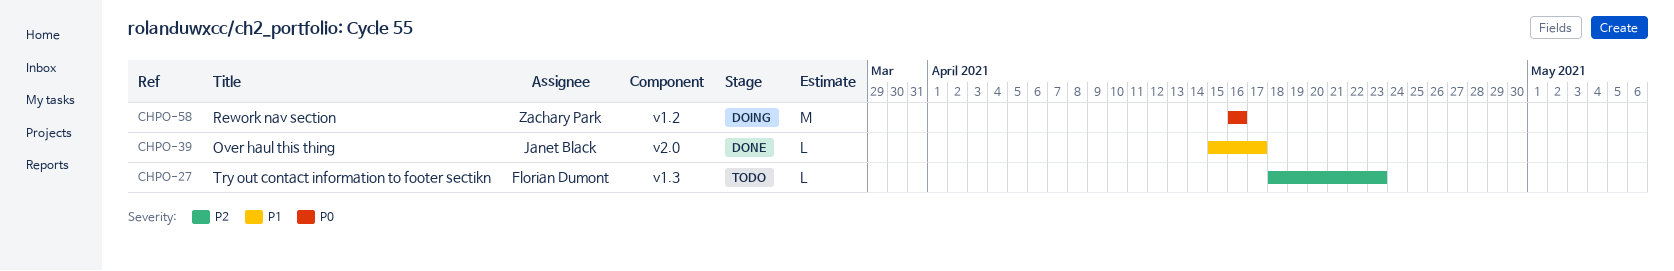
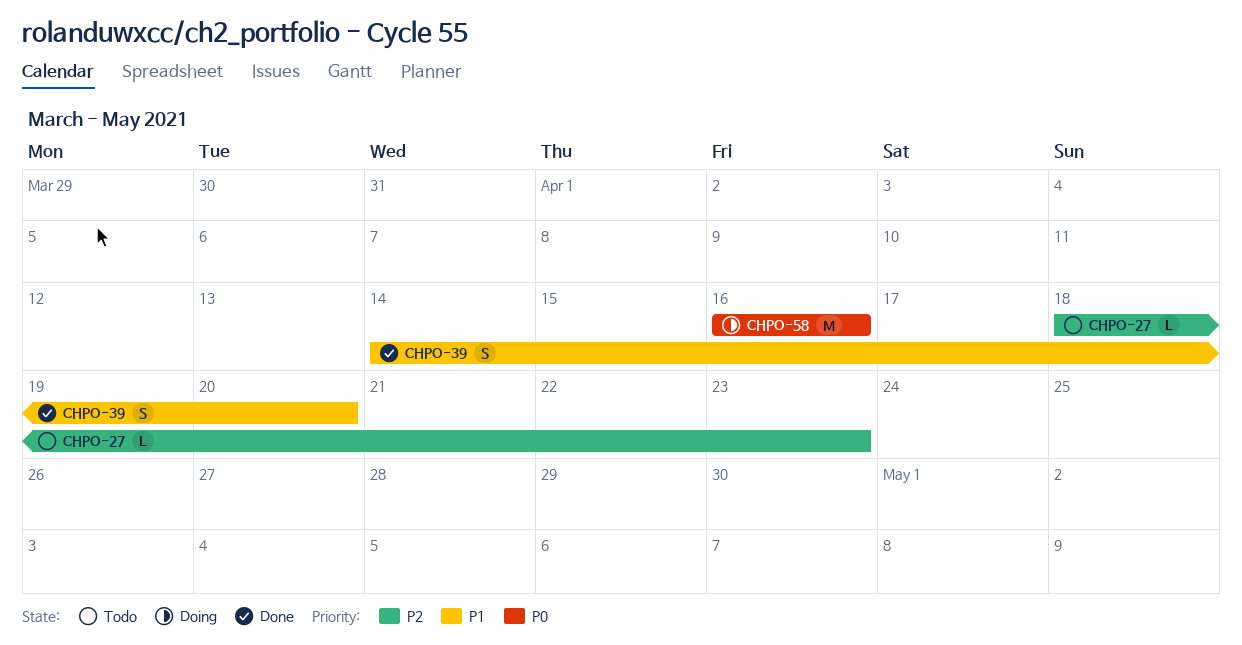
CHPO-39, estimate: L -> S
CHPO-39, start: Apr 15 -> Apr 14
CHPO-39, due: Apr 17 -> Apr 20

